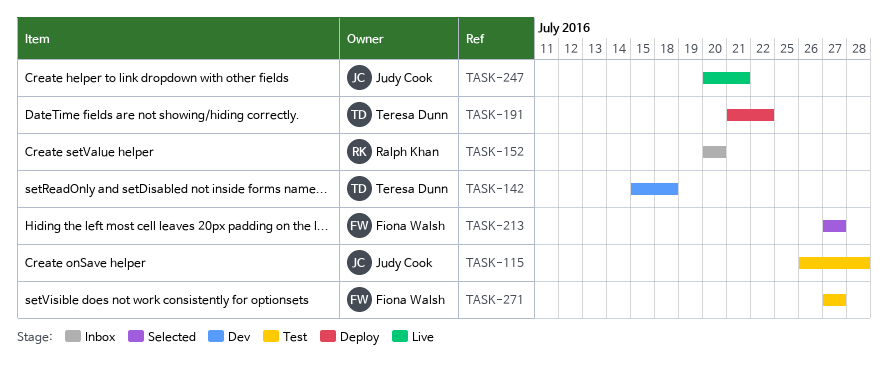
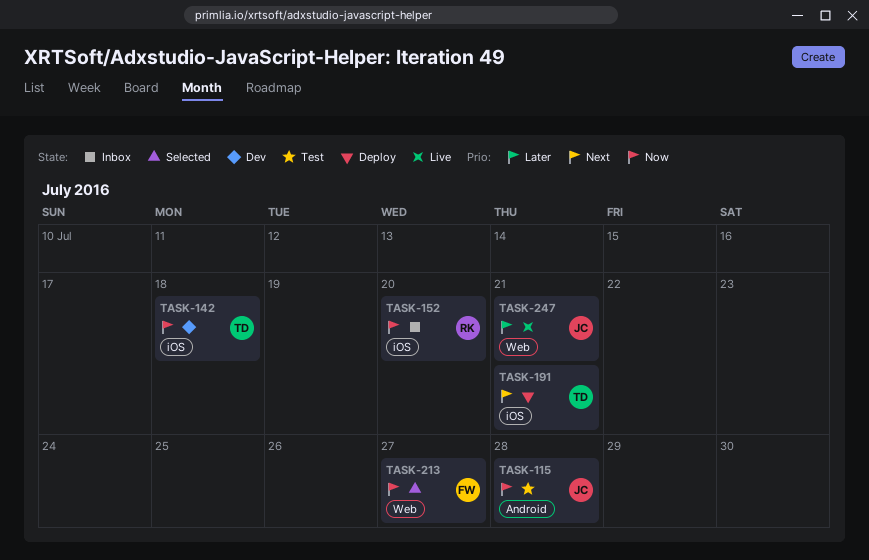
TASK-191, due: Jul 22 -> Jul 21
TASK-271: present -> none

